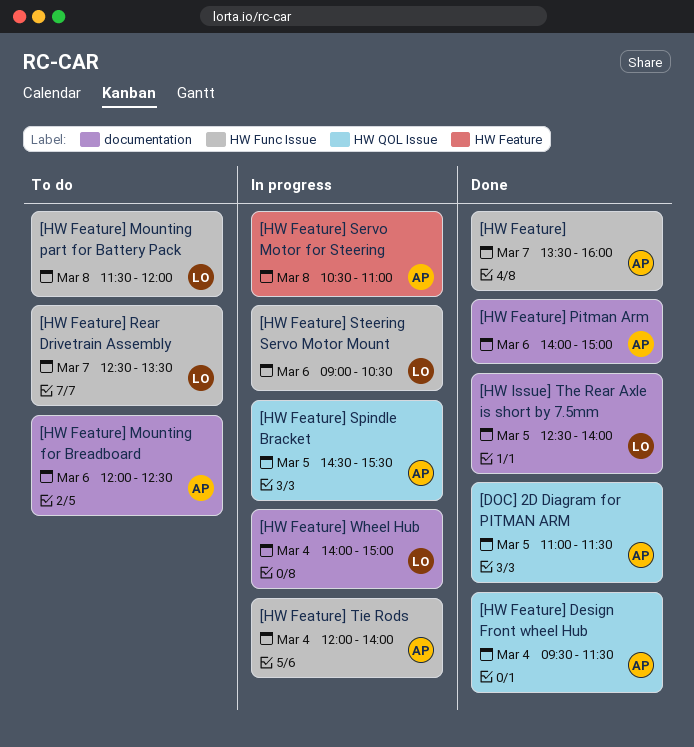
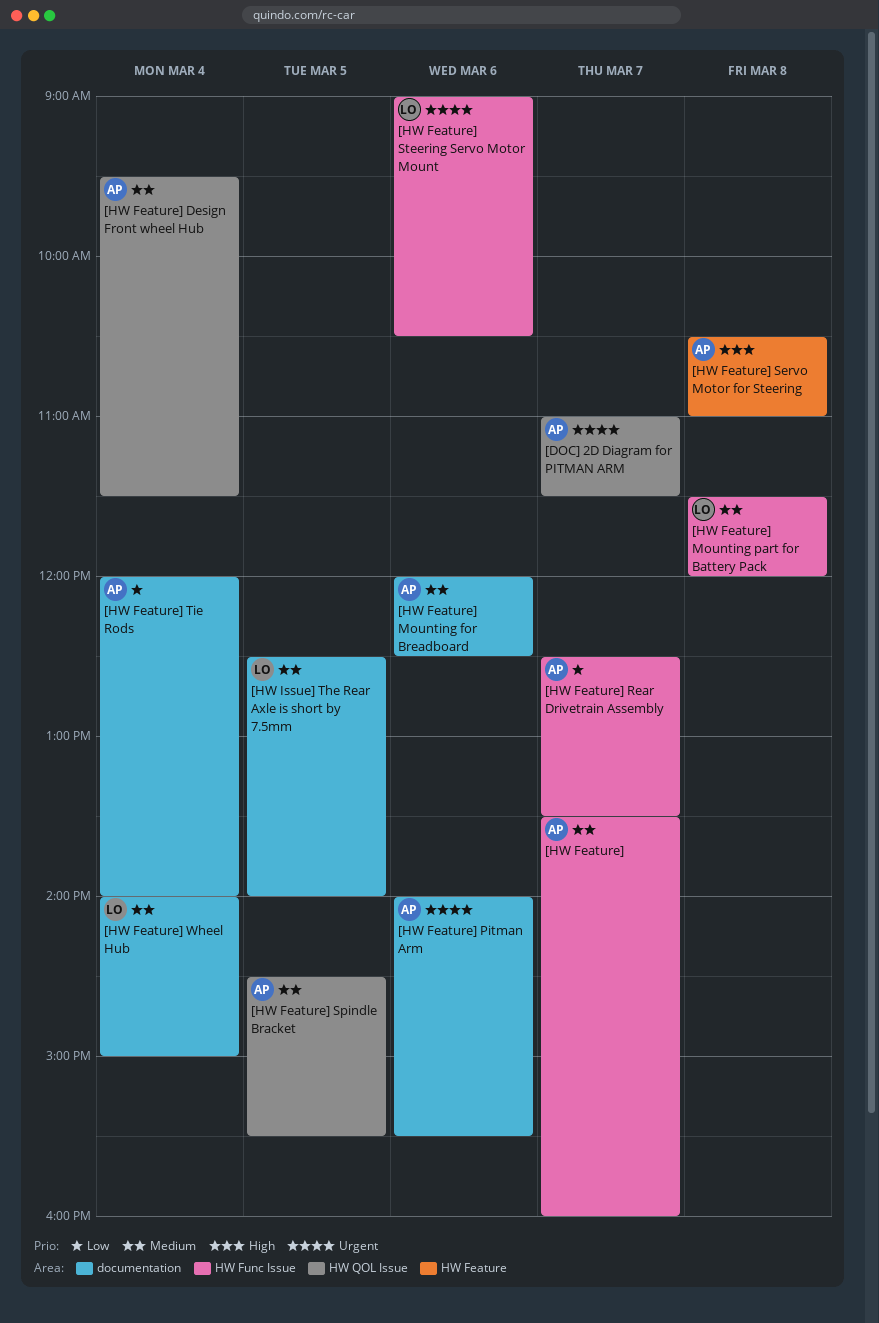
[DOC] 2D Diagram for PITMAN ARM, day: Mar 5 -> Mar 7
[HW Feature] Pitman Arm, ends: 15:00 -> 15:30
[HW Feature] Rear Drivetrain Assembly, owner: LO -> AP
[HW Feature] Tie Rods, label: HW Func Issue -> documentation

